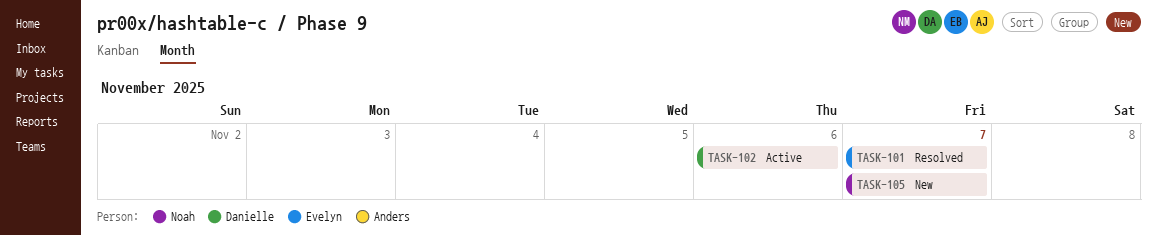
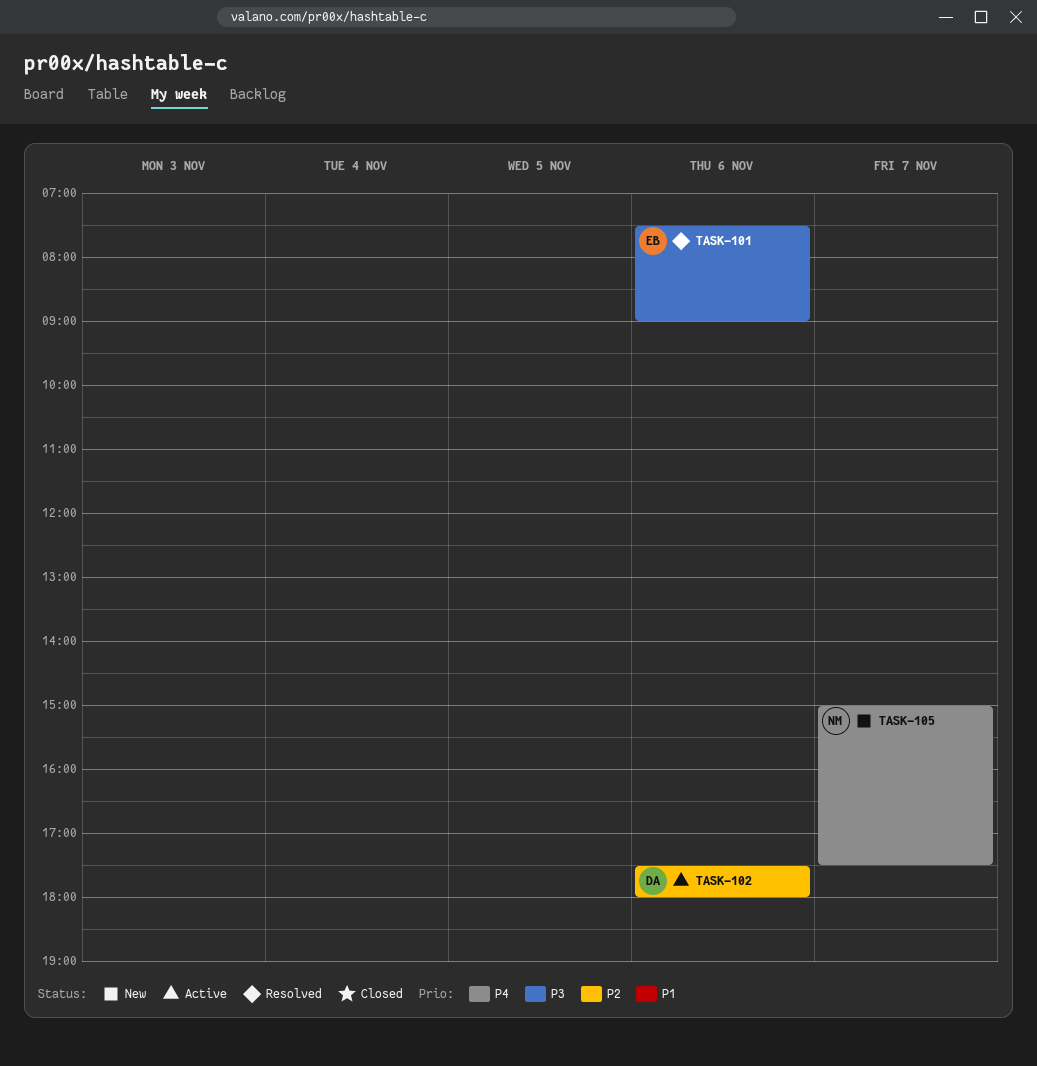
TASK-101, day: Nov 7 -> Nov 6

